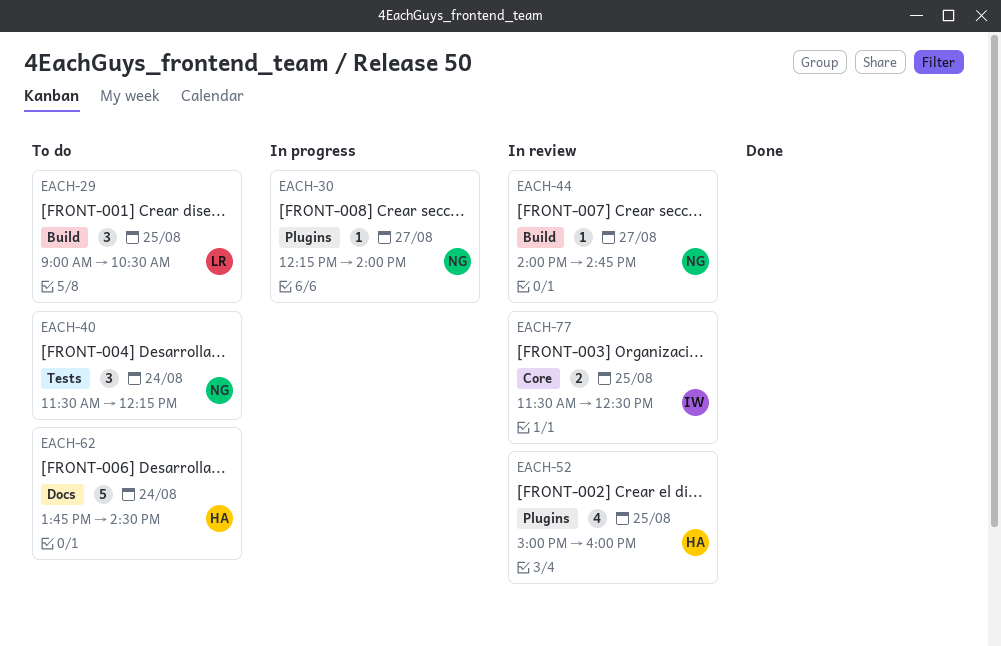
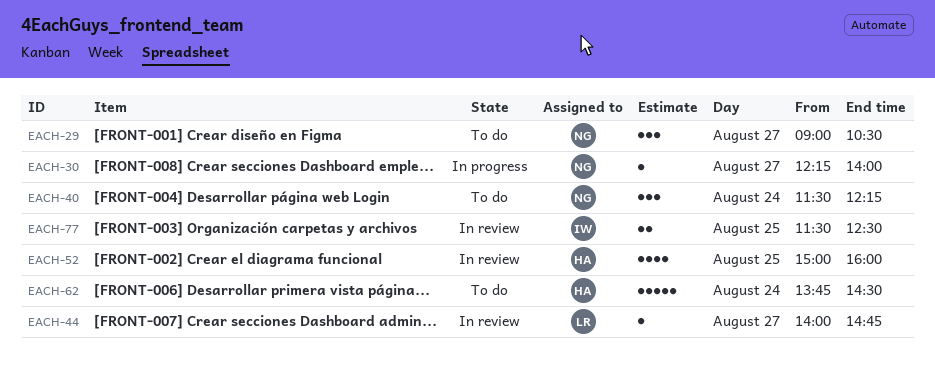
EACH-29, owner: LR -> NG
EACH-29, day: Aug 25 -> Aug 27
EACH-44, owner: NG -> LR

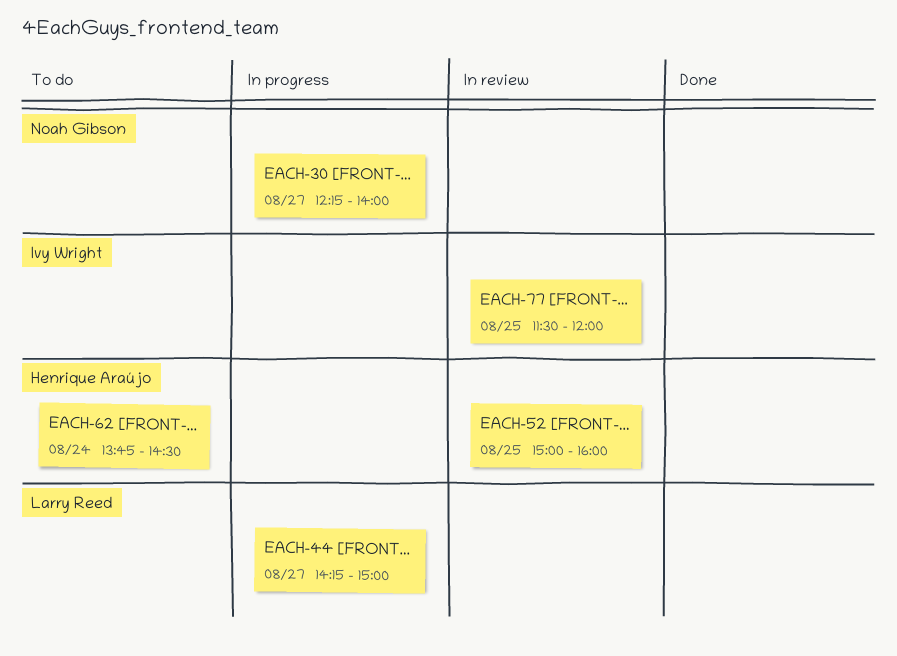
EACH-29: present -> none
EACH-40: present -> none
EACH-44, status: In review -> In progress
EACH-44, begins: 14:00 -> 14:15
EACH-44, ends: 14:45 -> 15:00
EACH-77, ends: 12:30 -> 12:00

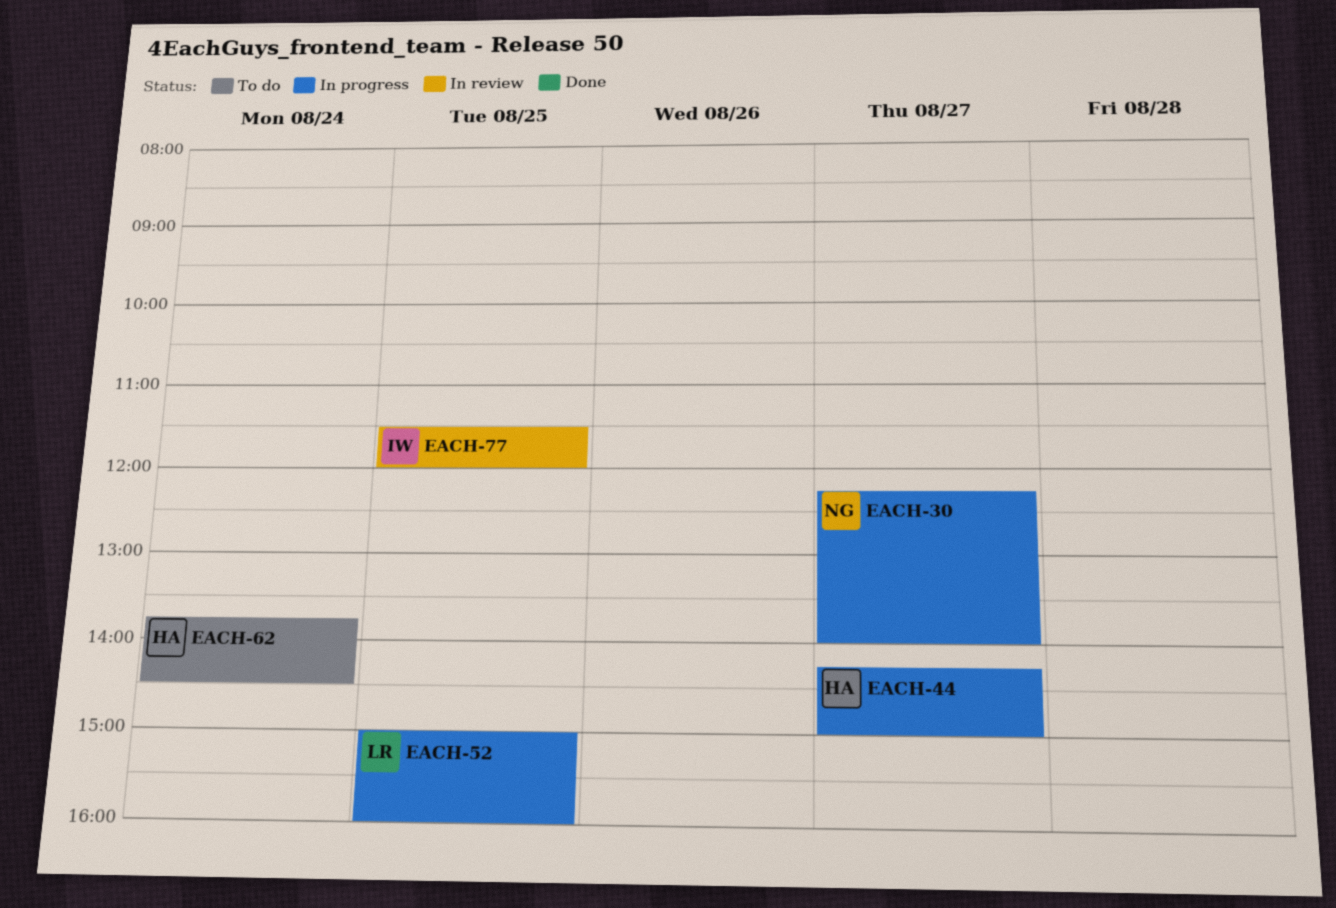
EACH-44, owner: Larry Reed -> Henrique Araújo
EACH-52, status: In review -> In progress
EACH-52, owner: Henrique Araújo -> Larry Reed

